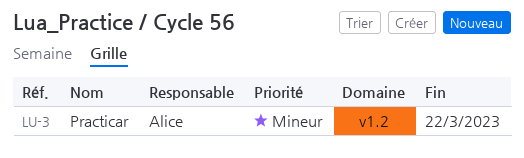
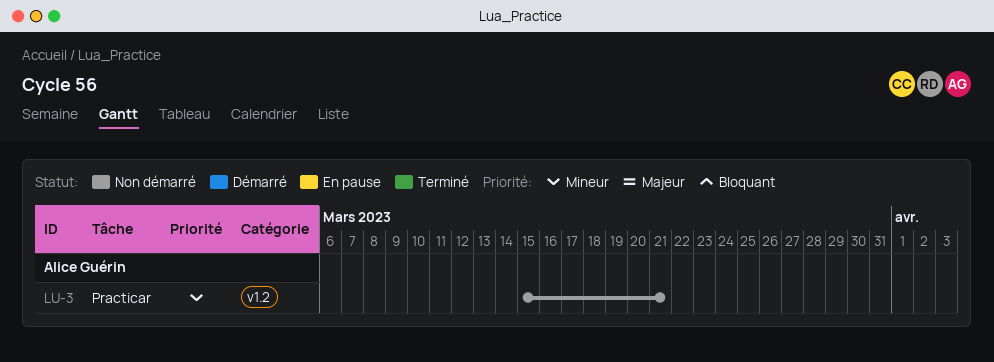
LU-3, due: Mar 22 -> Mar 21

